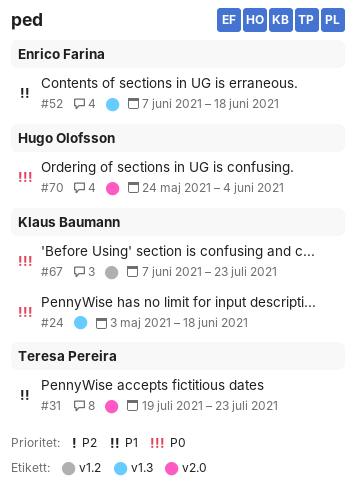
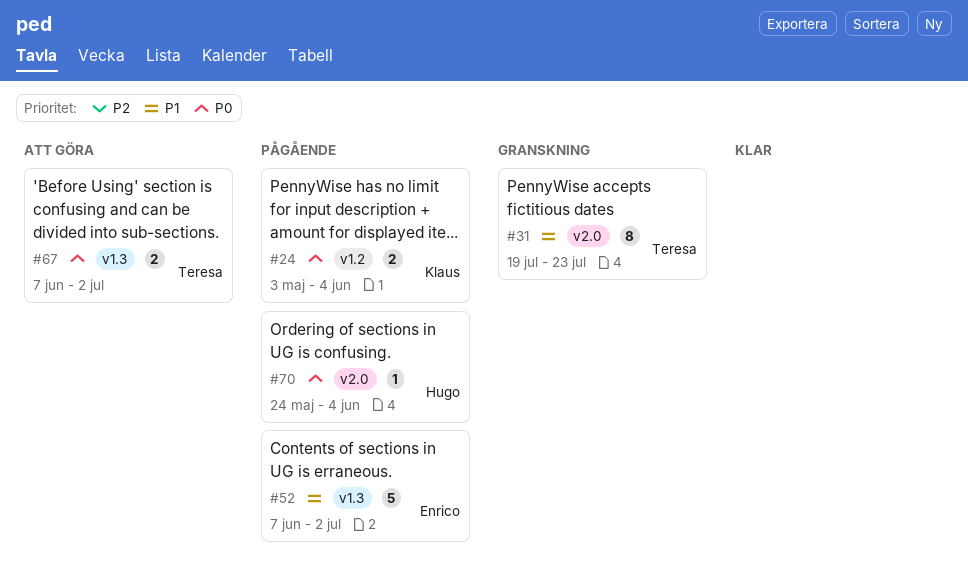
#24, label: v1.3 -> v1.2
#24, due: Jun 18 -> Jun 4
#52, due: Jun 18 -> Jul 2
#67, owner: Klaus Baumann -> Teresa Pereira
#67, label: v1.2 -> v1.3
#67, due: Jul 23 -> Jul 2

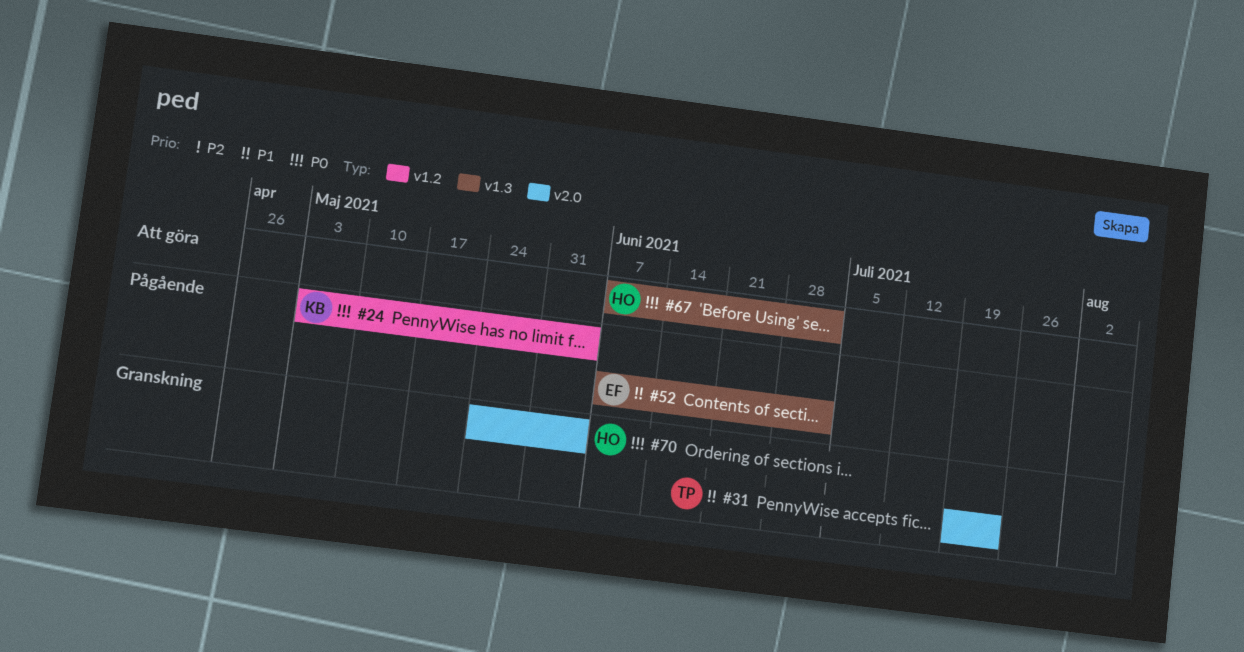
#67, owner: Teresa -> Hugo
#70, status: Pågående -> Granskning

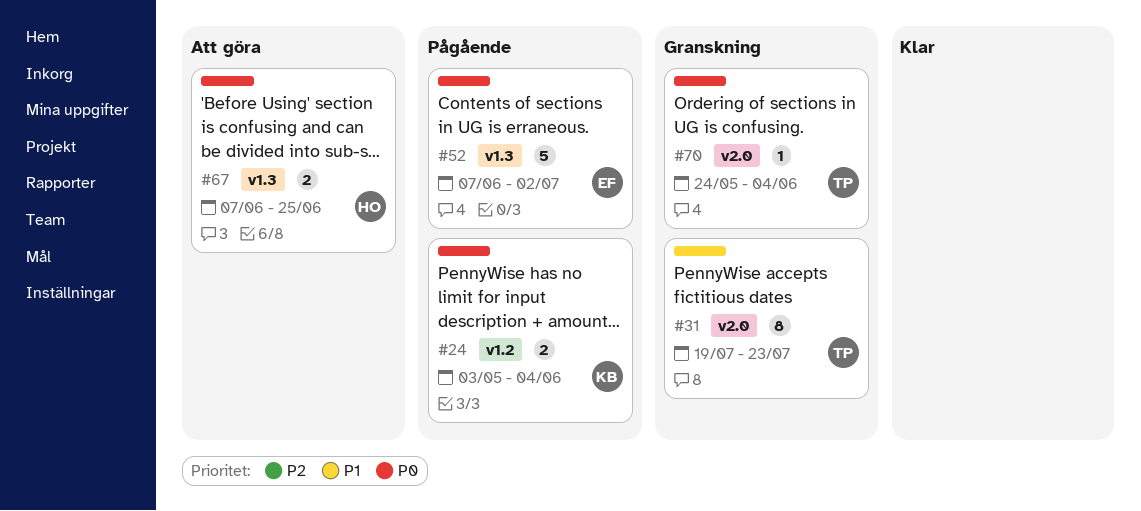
#52, priority: P1 -> P0
#67, due: Jul 2 -> Jun 25
#70, owner: HO -> TP

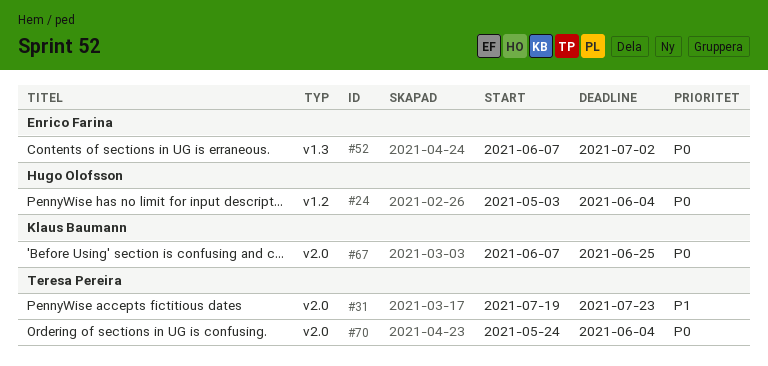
#24, owner: Klaus Baumann -> Hugo Olofsson
#67, owner: Hugo Olofsson -> Klaus Baumann
#67, label: v1.3 -> v2.0

